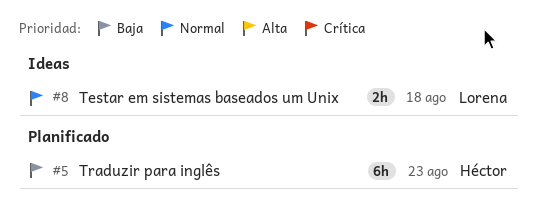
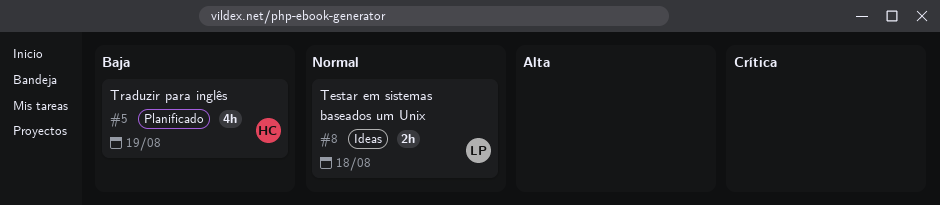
#5, estimate: 6h -> 4h
#5, due: Aug 23 -> Aug 19

